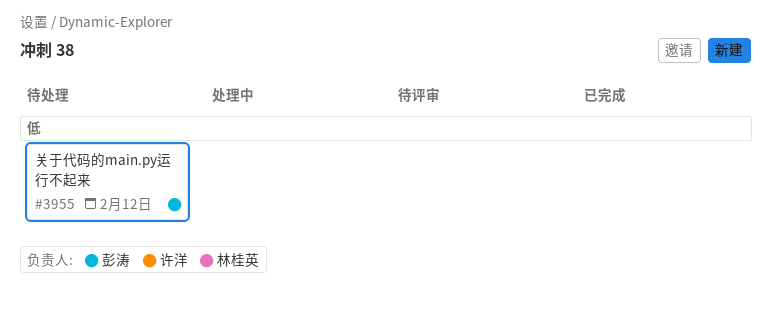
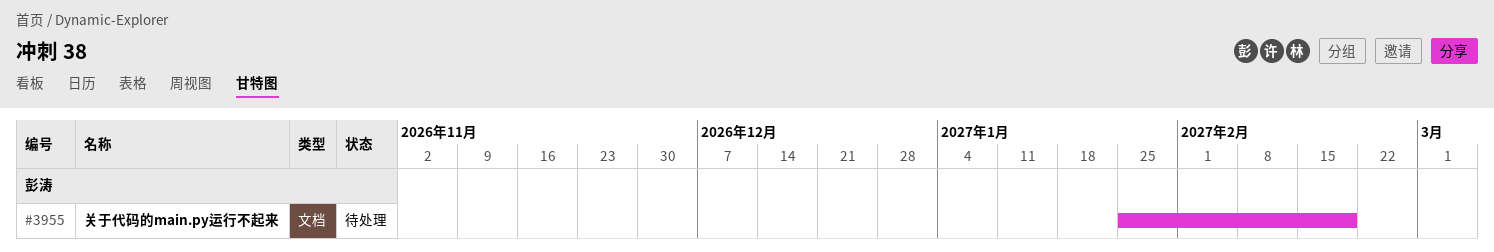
#3955, due: Feb 12 -> Feb 19

